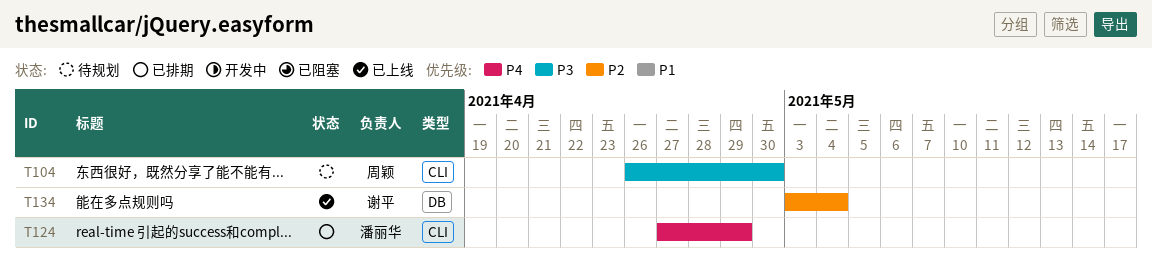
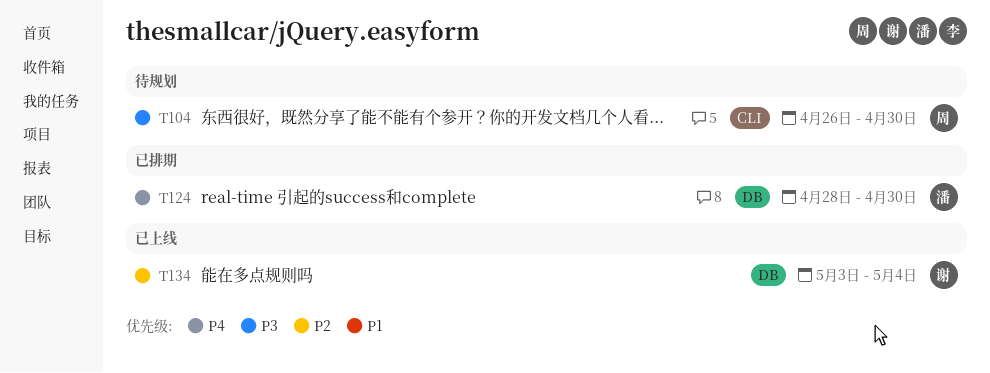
T124, label: CLI -> DB
T124, start: Apr 27 -> Apr 28
T124, due: Apr 29 -> Apr 30

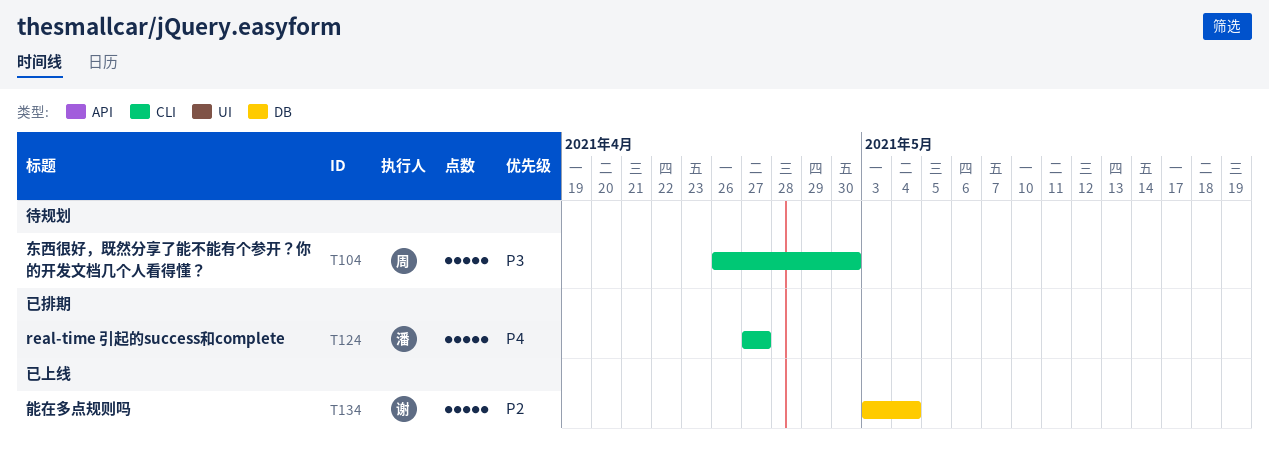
T124, label: DB -> CLI
T124, start: Apr 28 -> Apr 27
T124, due: Apr 30 -> Apr 27

